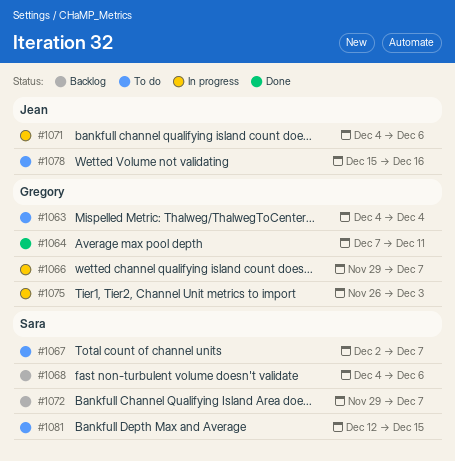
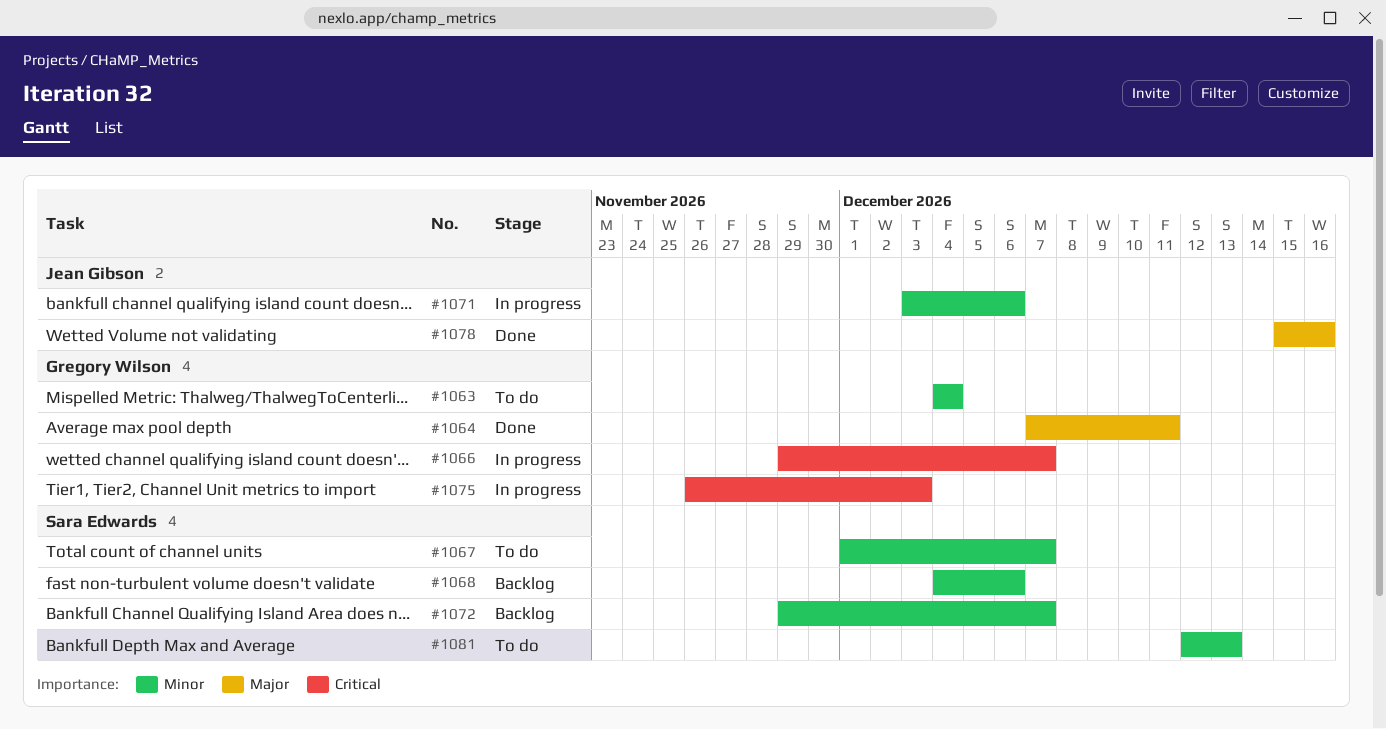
#1067, start: Dec 2 -> Dec 1
#1071, start: Dec 4 -> Dec 3
#1078, status: To do -> Done
#1081, due: Dec 15 -> Dec 13

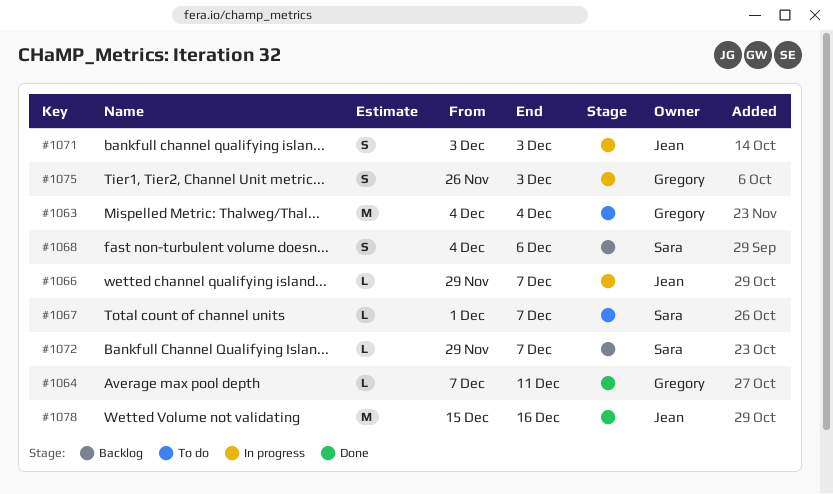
#1066, owner: Gregory Wilson -> Jean Gibson
#1071, due: Dec 6 -> Dec 3
#1081: present -> none

